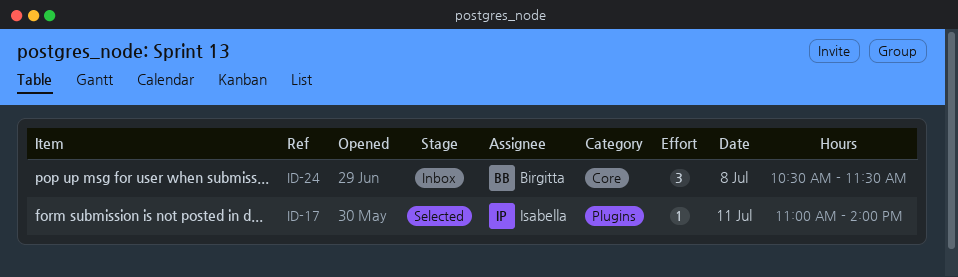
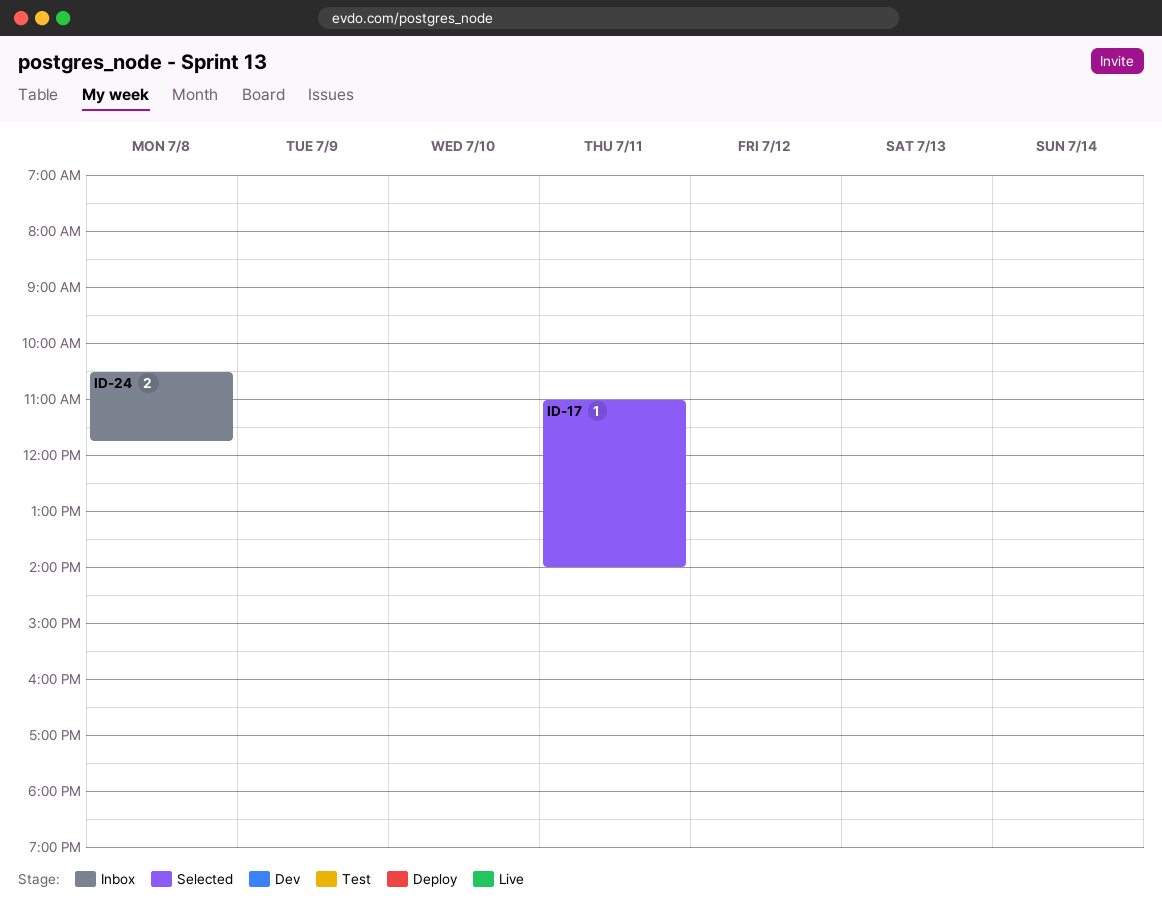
ID-24, estimate: 3 -> 2
ID-24, ends: 11:30 -> 11:45

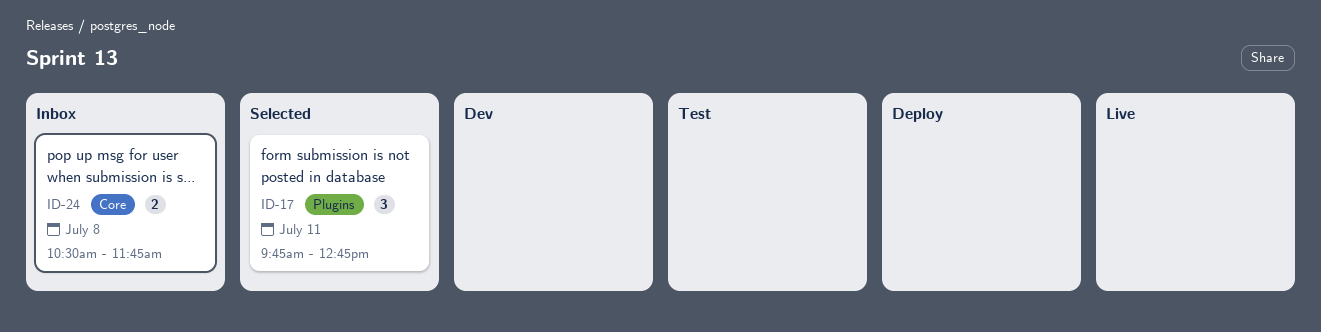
ID-17, estimate: 1 -> 3
ID-17, begins: 11:00 -> 09:45
ID-17, ends: 14:00 -> 12:45

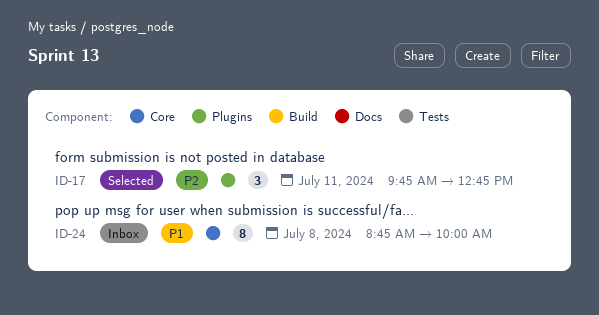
ID-24, estimate: 2 -> 8
ID-24, begins: 10:30 -> 08:45
ID-24, ends: 11:45 -> 10:00

